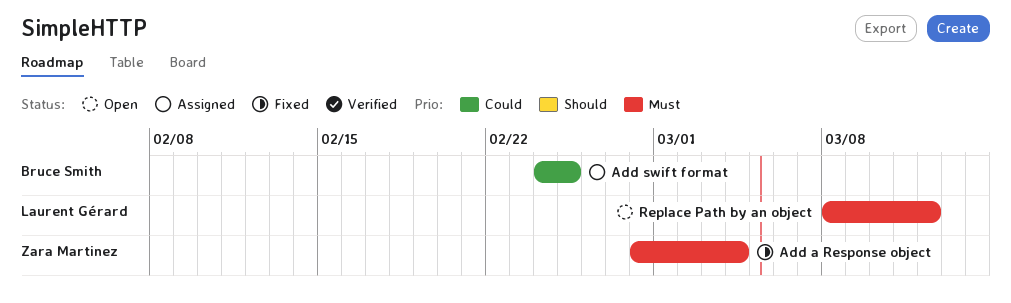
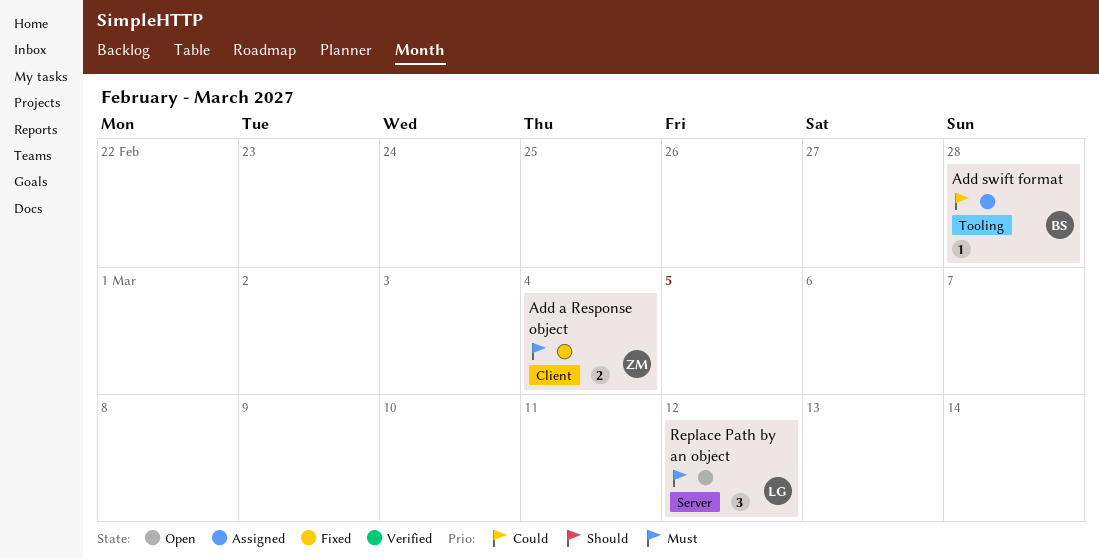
Add swift format, due: Feb 25 -> Feb 28

